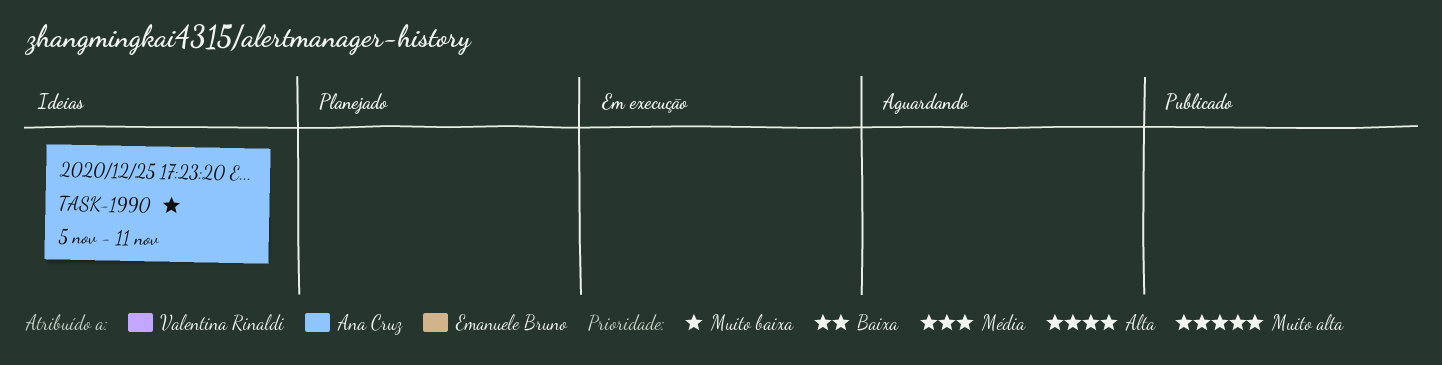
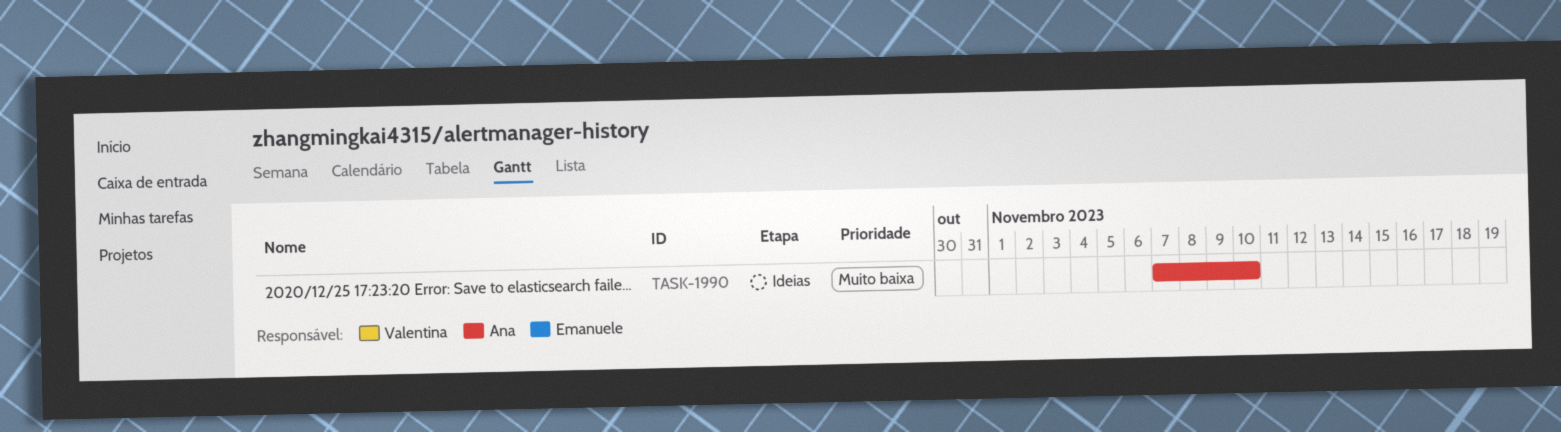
TASK-1990, start: Nov 5 -> Nov 7
TASK-1990, due: Nov 11 -> Nov 10

